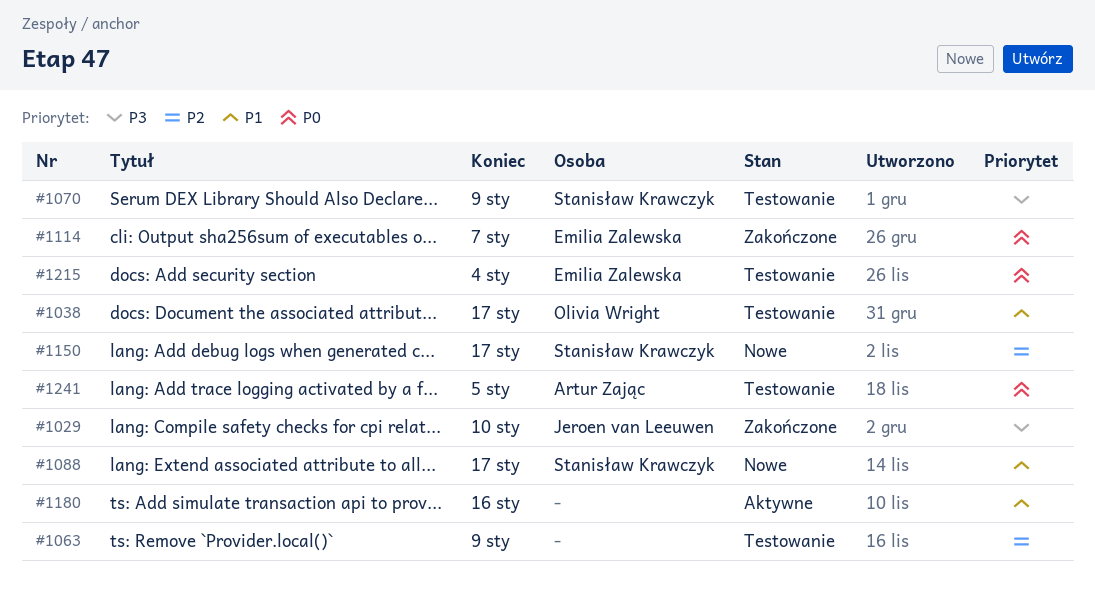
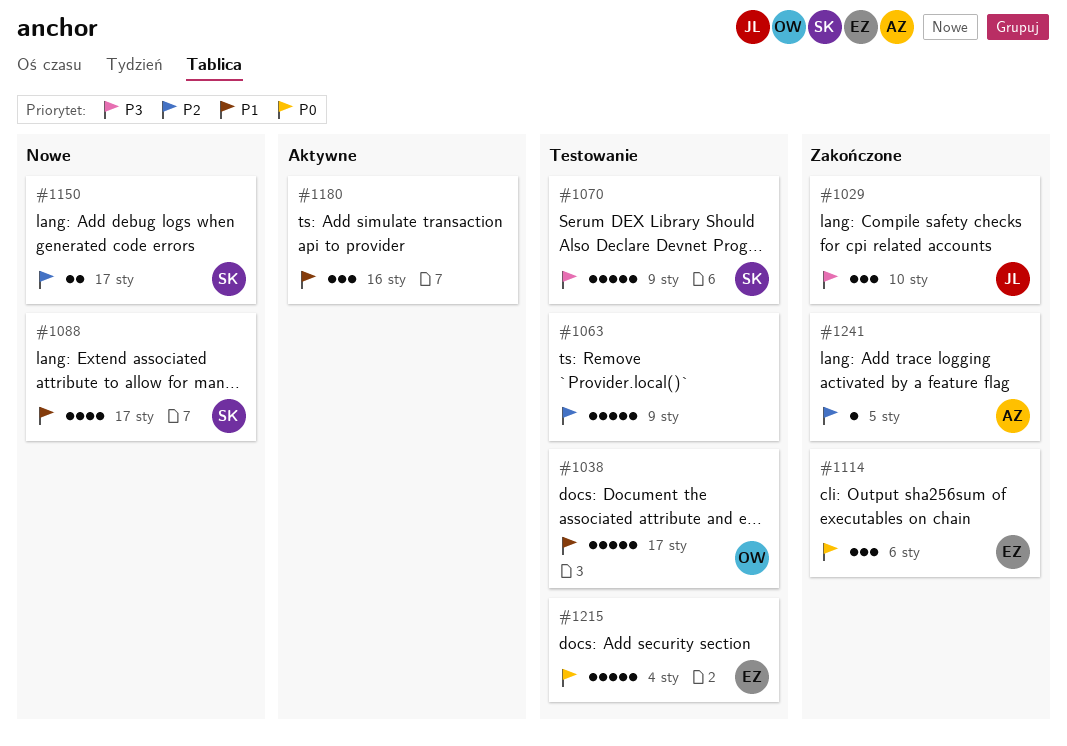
#1114, due: Jan 7 -> Jan 6
#1241, status: Testowanie -> Zakończone
#1241, priority: P0 -> P2

